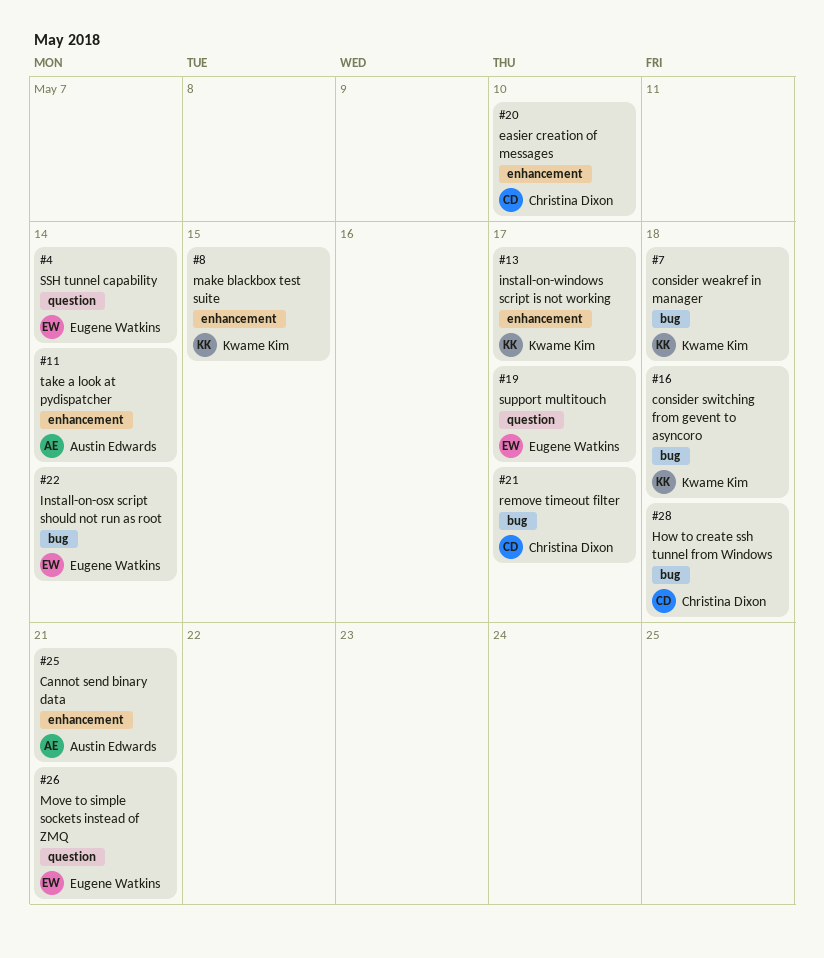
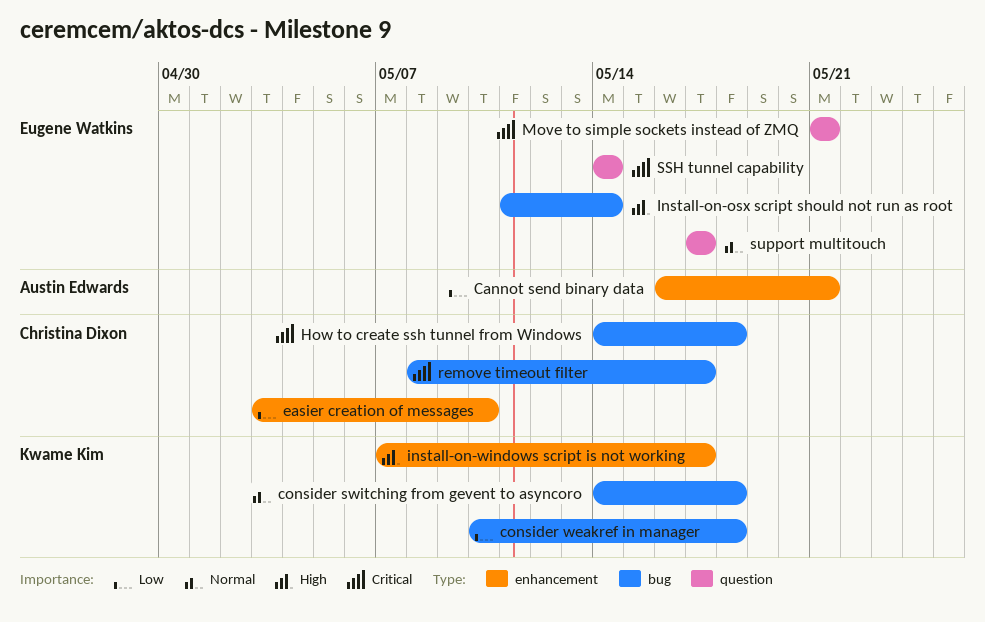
make blackbox test suite: present -> none
take a look at pydispatcher: present -> none

